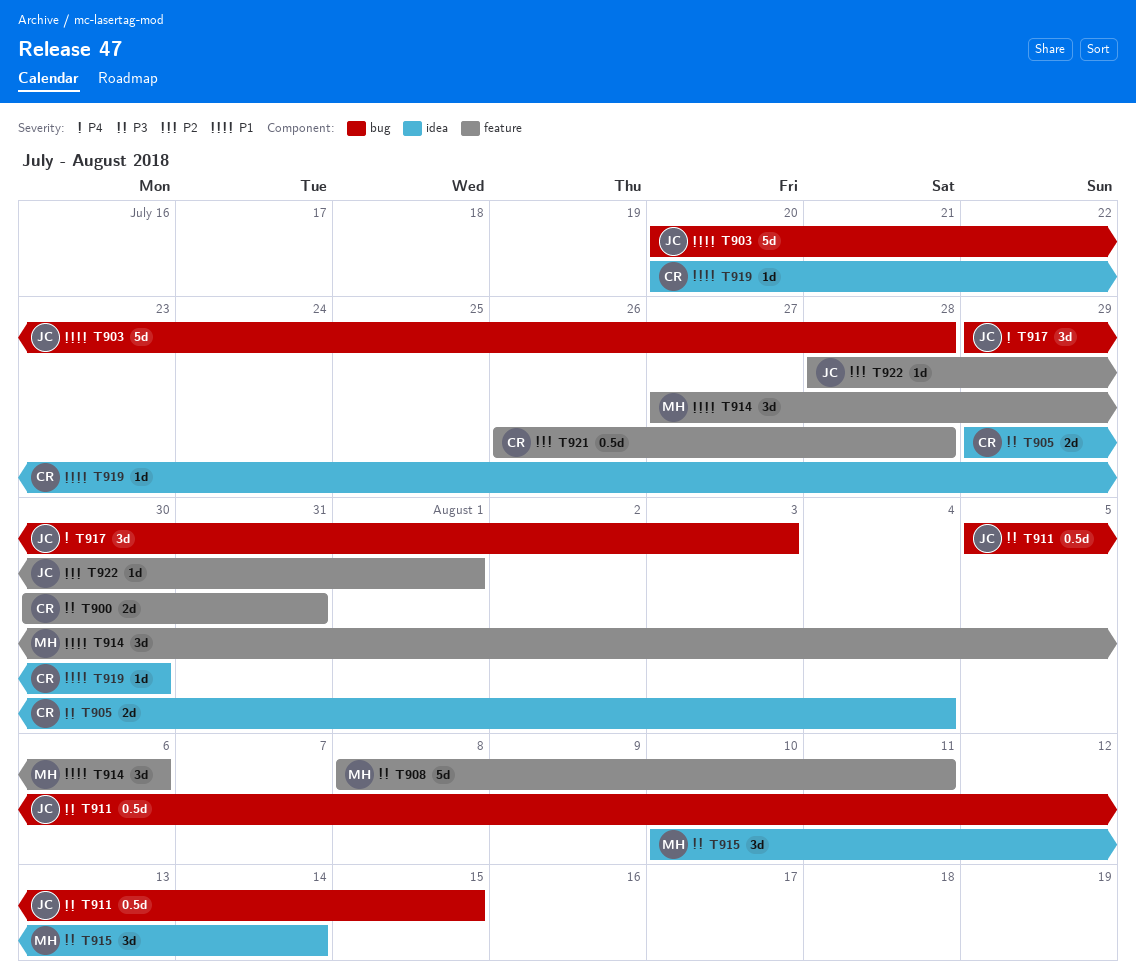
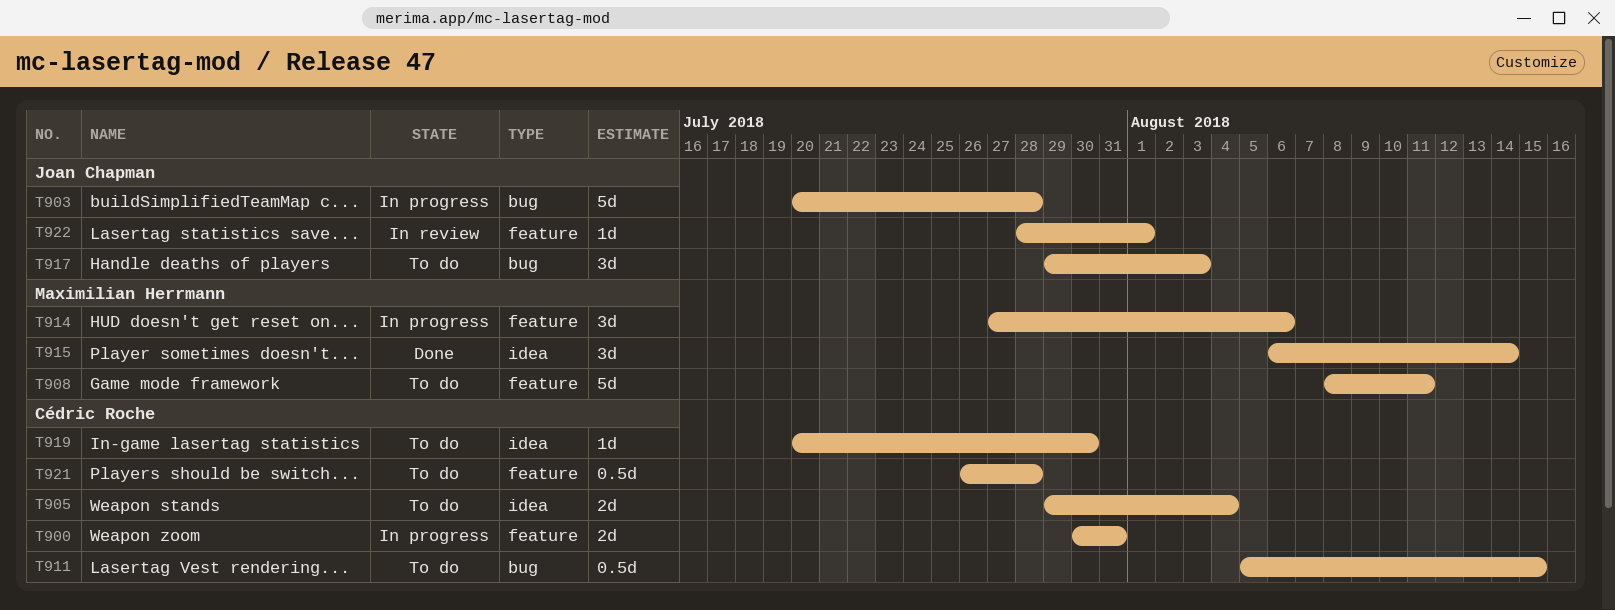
T911, owner: Joan Chapman -> Cédric Roche
T915, start: Aug 10 -> Aug 6

